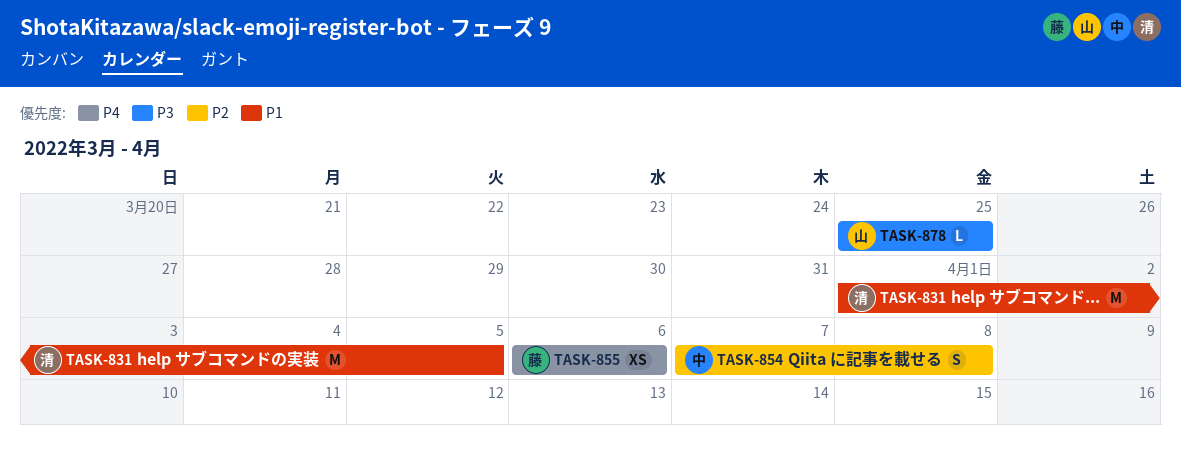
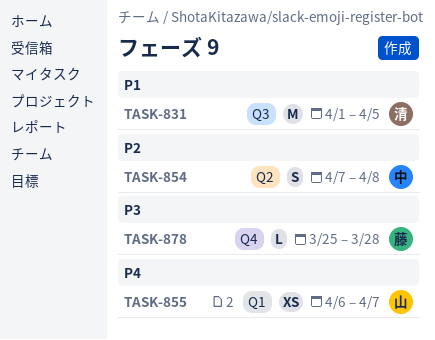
TASK-855, owner: 藤 -> 山
TASK-855, due: Apr 6 -> Apr 7
TASK-878, owner: 山 -> 藤
TASK-878, due: Mar 25 -> Mar 28

